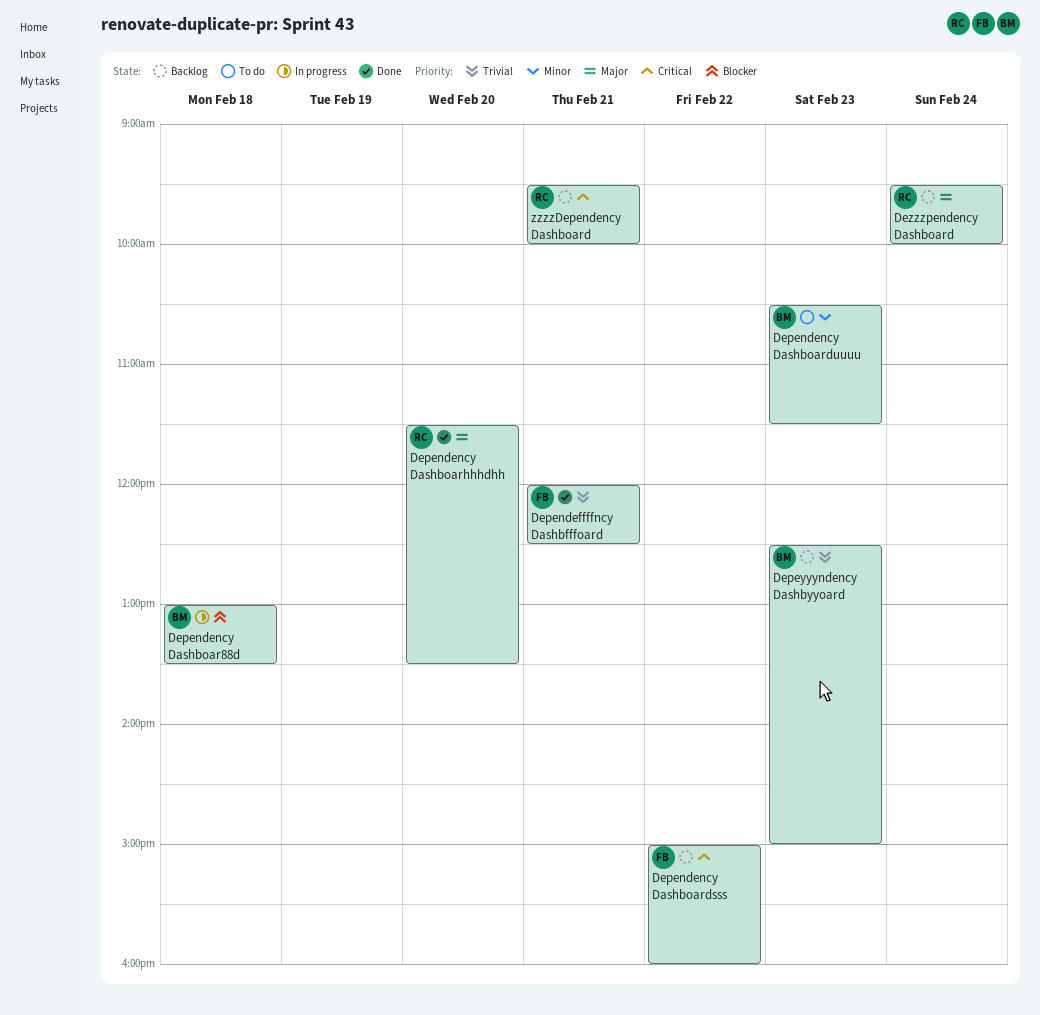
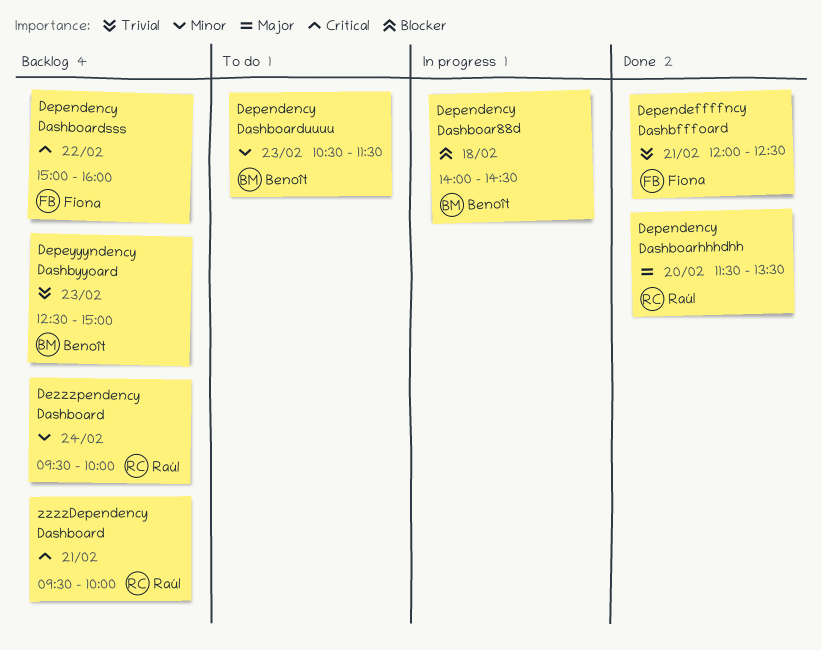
Dependency Dashboar88d, begins: 13:00 -> 14:00
Dependency Dashboar88d, ends: 13:30 -> 14:30
Dezzzpendency Dashboard, priority: Major -> Minor

